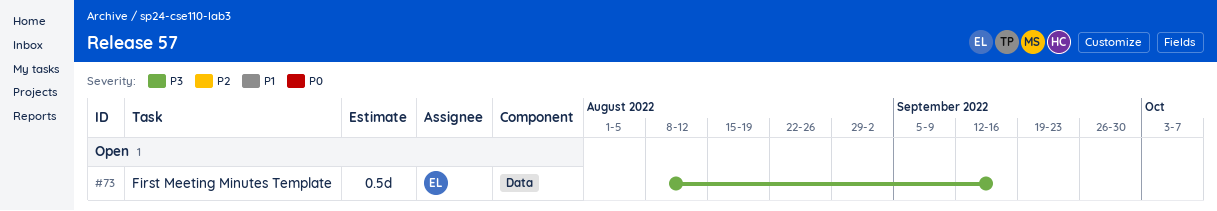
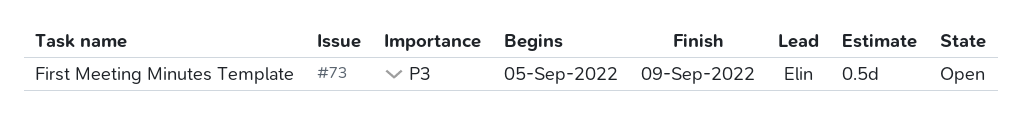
#73, start: Aug 8 -> Sep 5
#73, due: Sep 16 -> Sep 9

